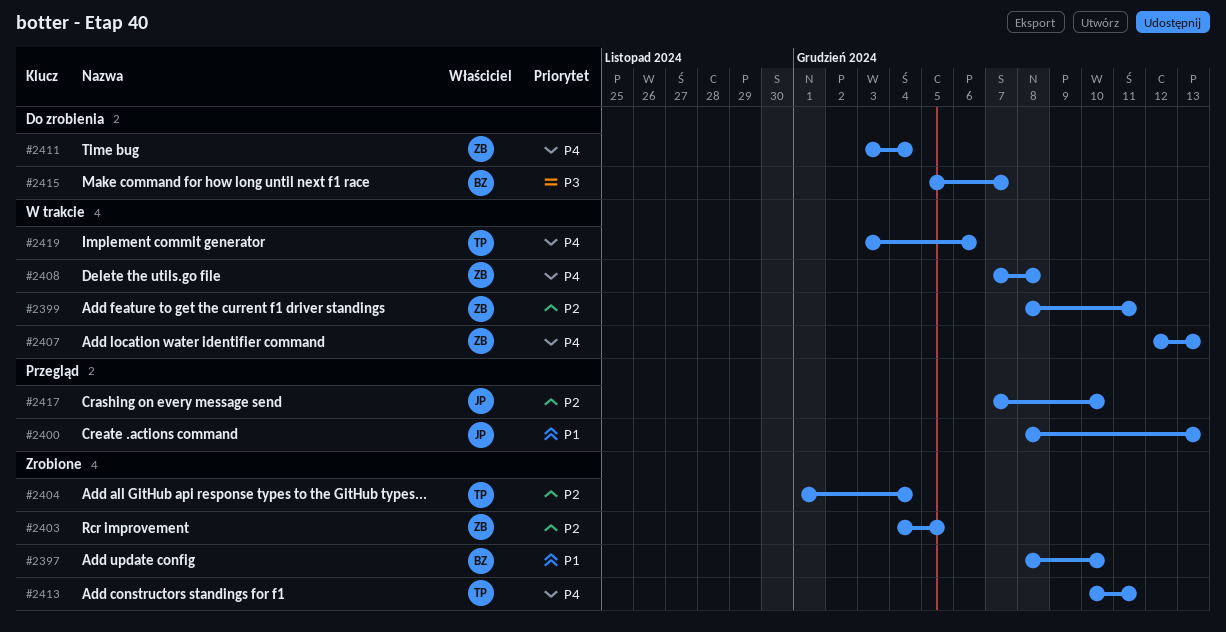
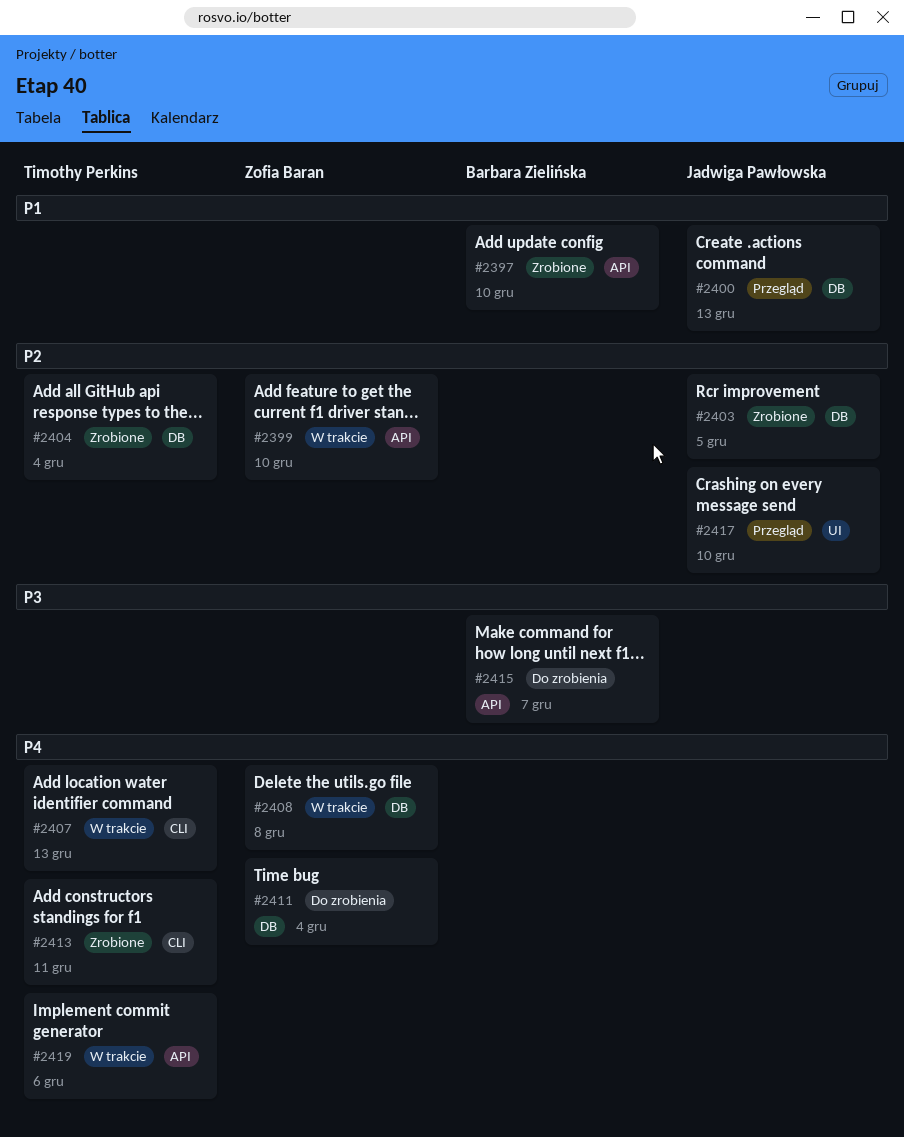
#2399, due: Dec 11 -> Dec 10
#2403, owner: Zofia Baran -> Jadwiga Pawłowska
#2407, owner: Zofia Baran -> Timothy Perkins

